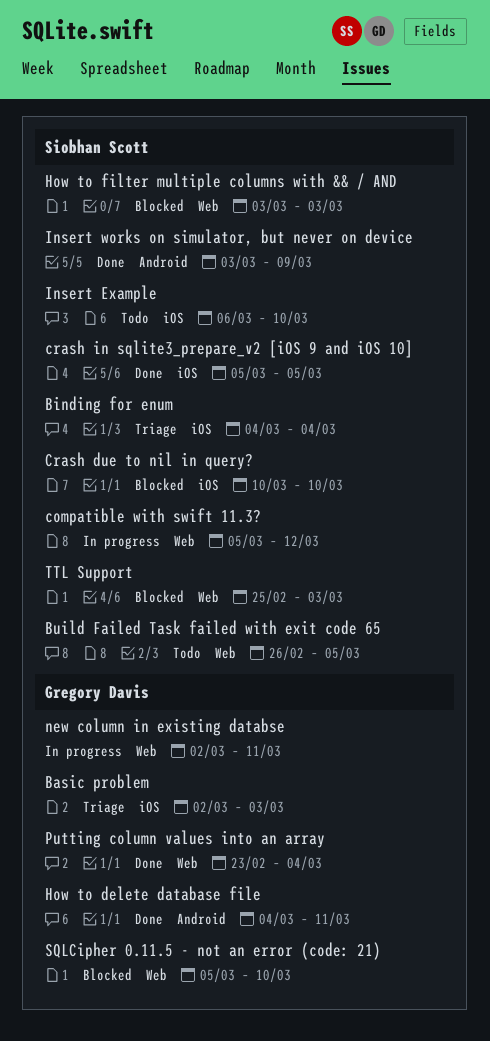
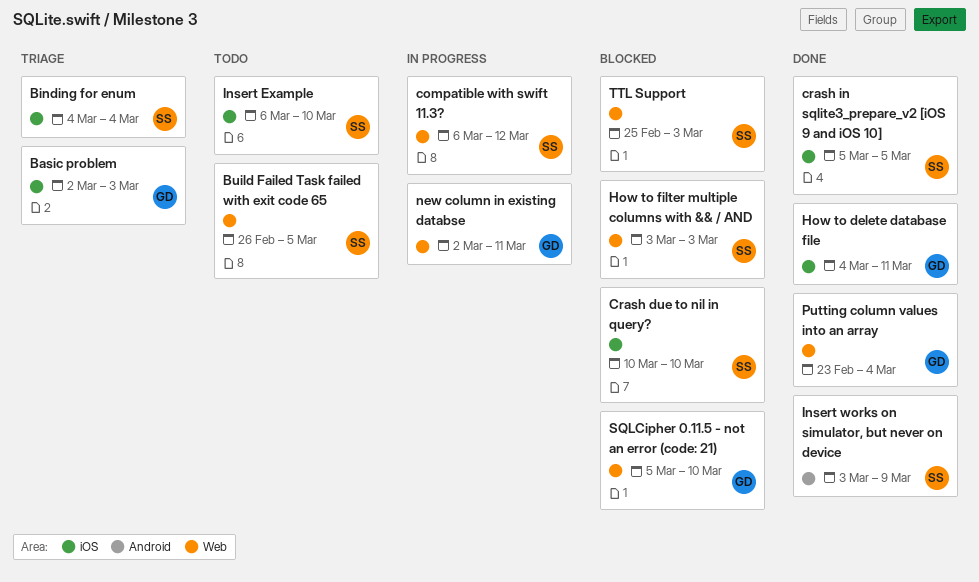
compatible with swift 11.3?, start: Mar 5 -> Mar 6
How to delete database file, label: Android -> iOS

